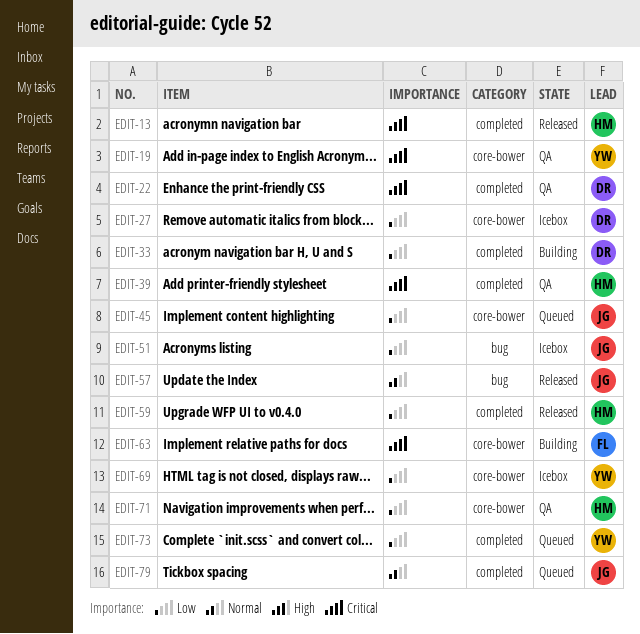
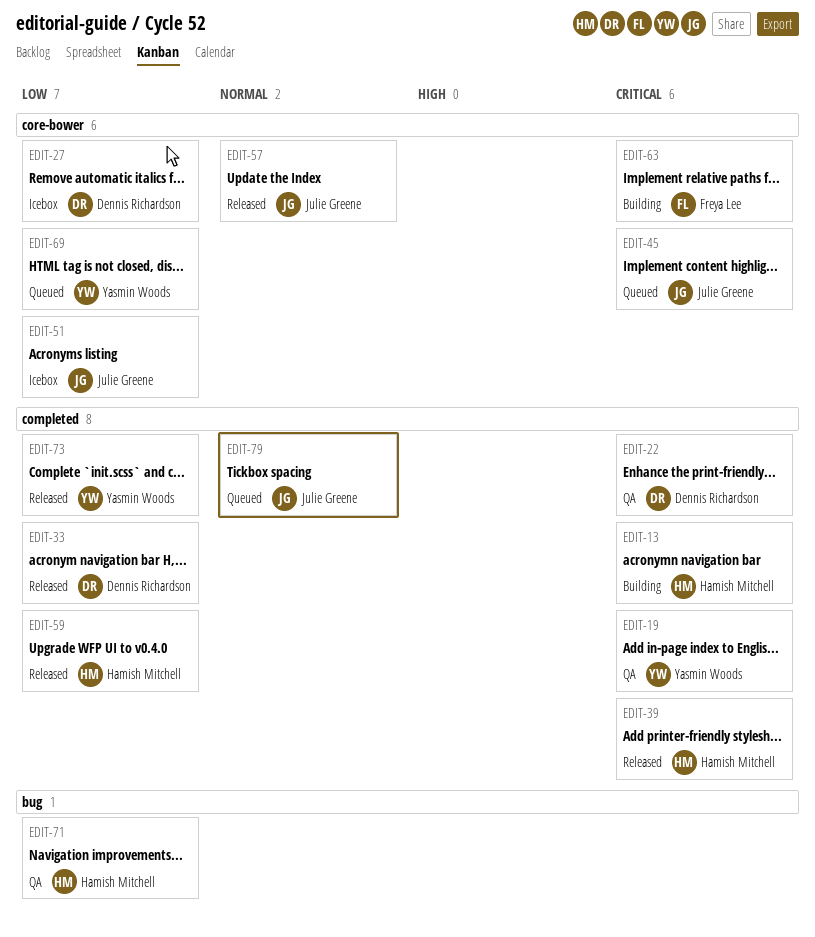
EDIT-13, status: Released -> Building
EDIT-19, label: core-bower -> completed
EDIT-33, status: Building -> Released
EDIT-39, status: QA -> Released
EDIT-45, priority: Low -> Critical
EDIT-51, label: bug -> core-bower
EDIT-57, label: bug -> core-bower
EDIT-69, status: Icebox -> Queued
EDIT-71, label: core-bower -> bug
EDIT-73, status: Queued -> Released

